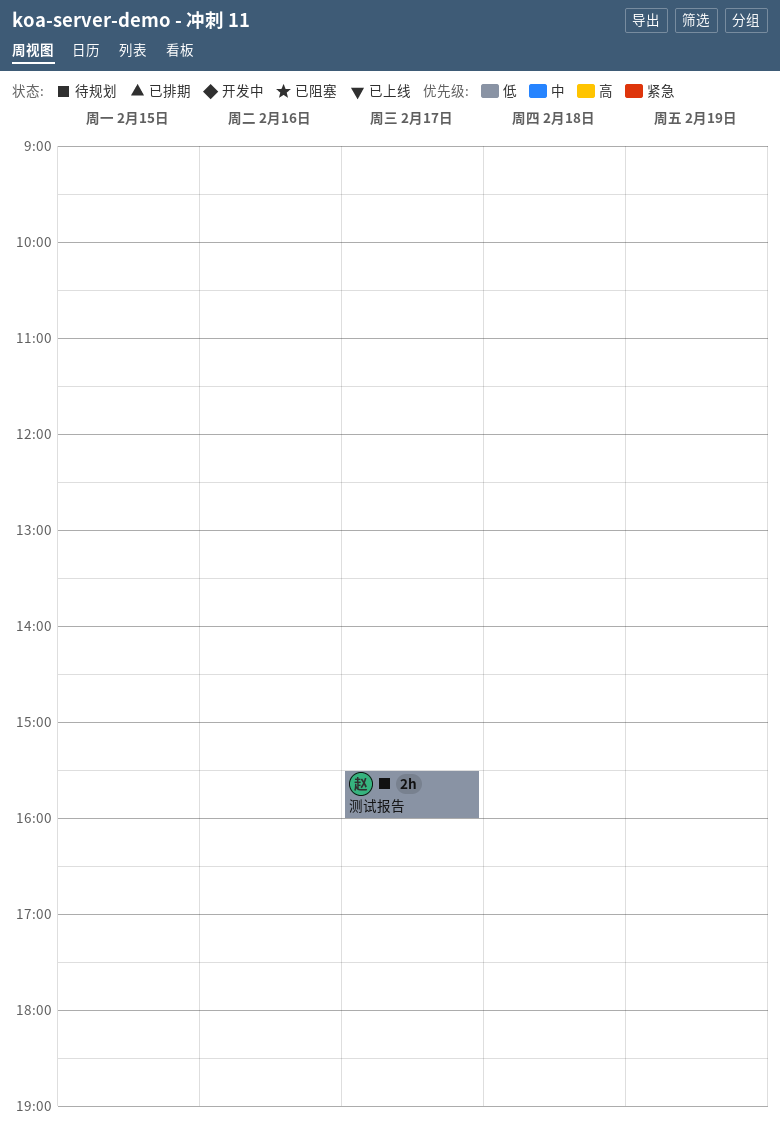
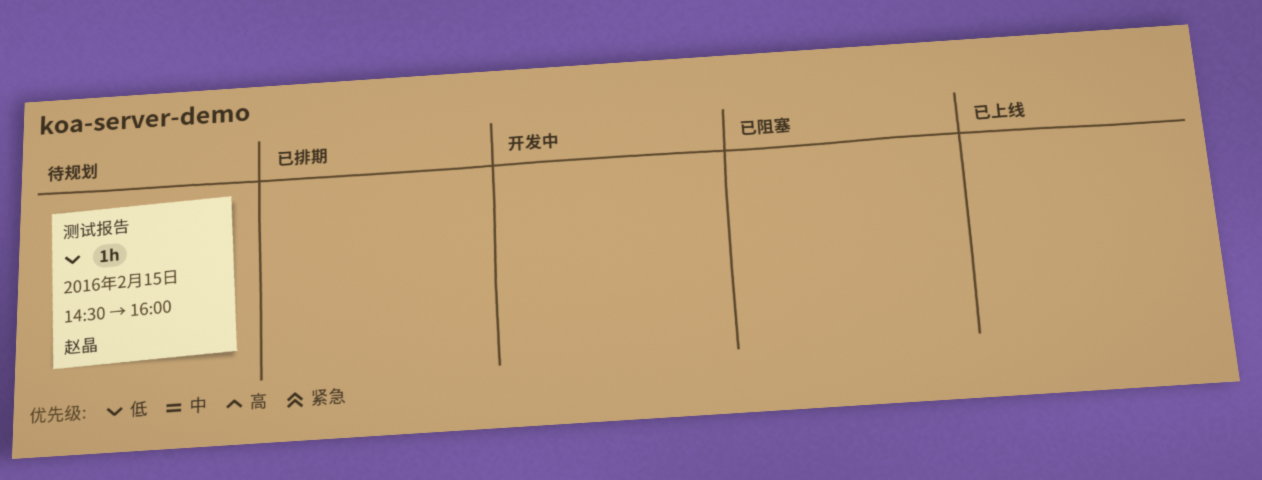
测试报告, estimate: 2h -> 1h
测试报告, day: Feb 17 -> Feb 15
测试报告, begins: 15:30 -> 14:30

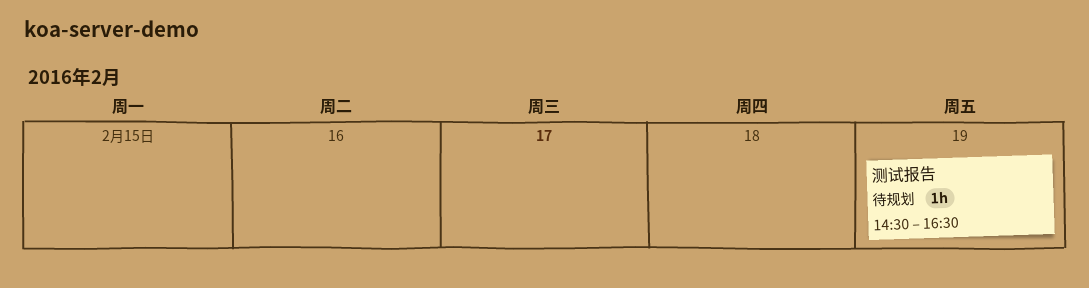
测试报告, day: Feb 15 -> Feb 19
测试报告, ends: 16:00 -> 16:30

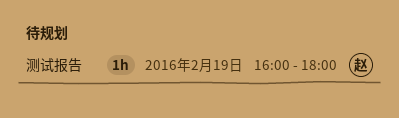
测试报告, begins: 14:30 -> 16:00
测试报告, ends: 16:30 -> 18:00

